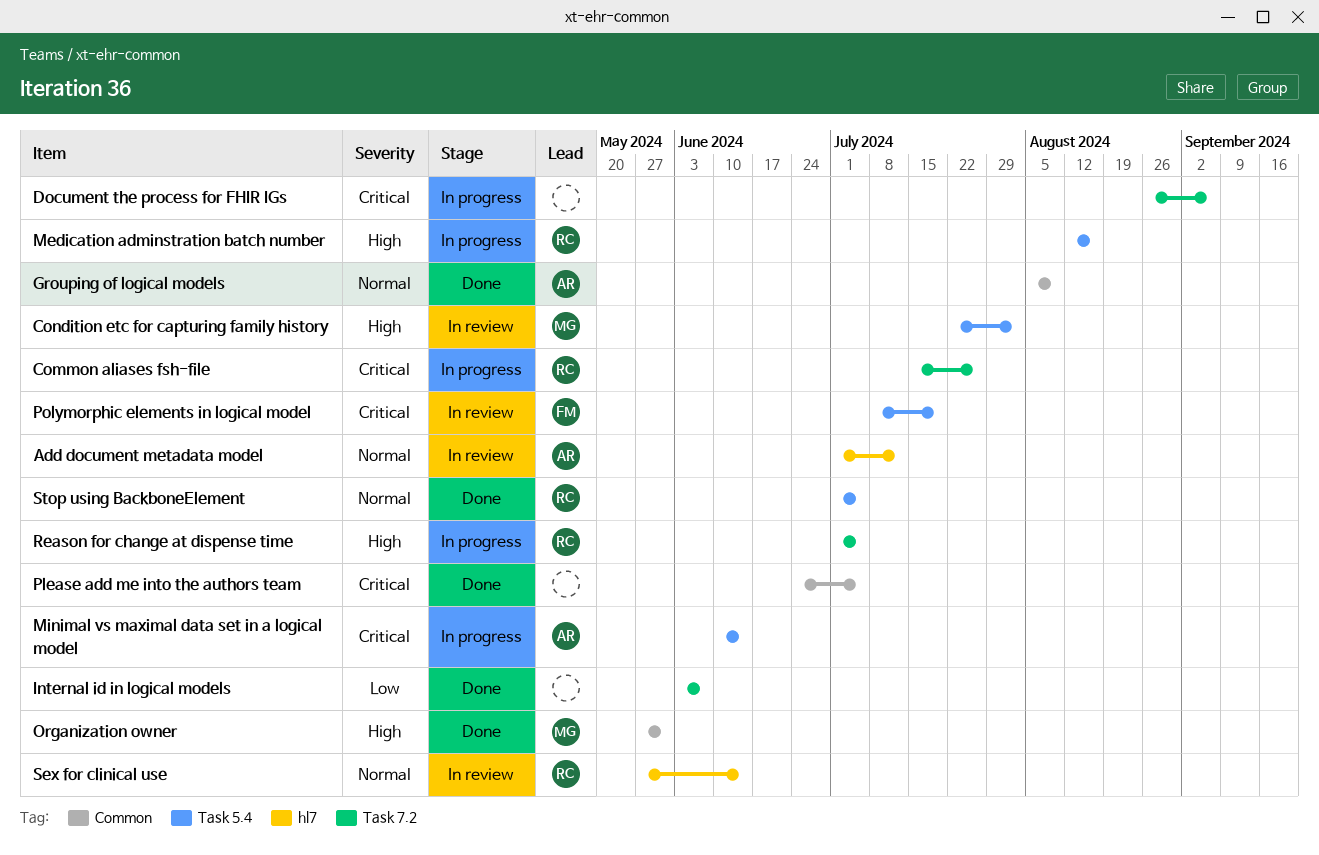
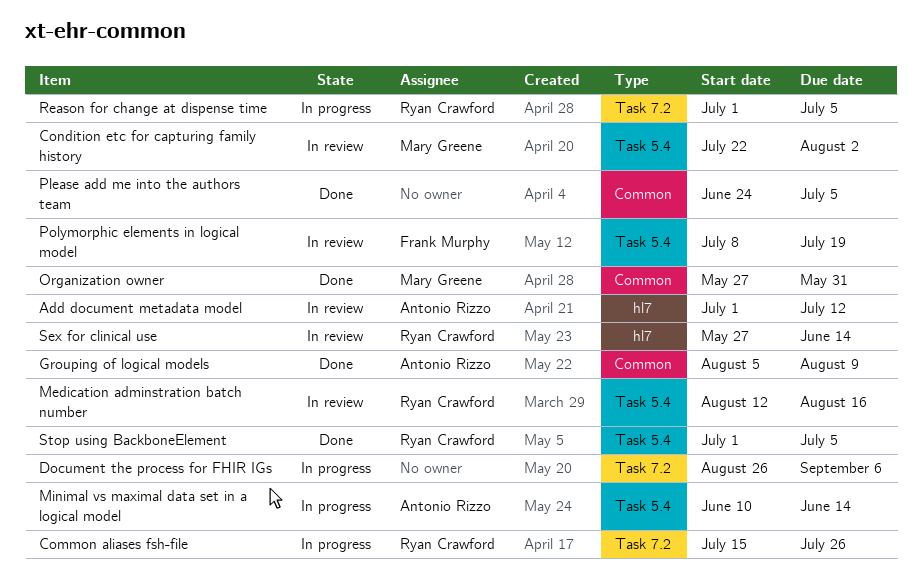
Internal id in logical models: present -> none
Medication adminstration batch number, status: In progress -> In review

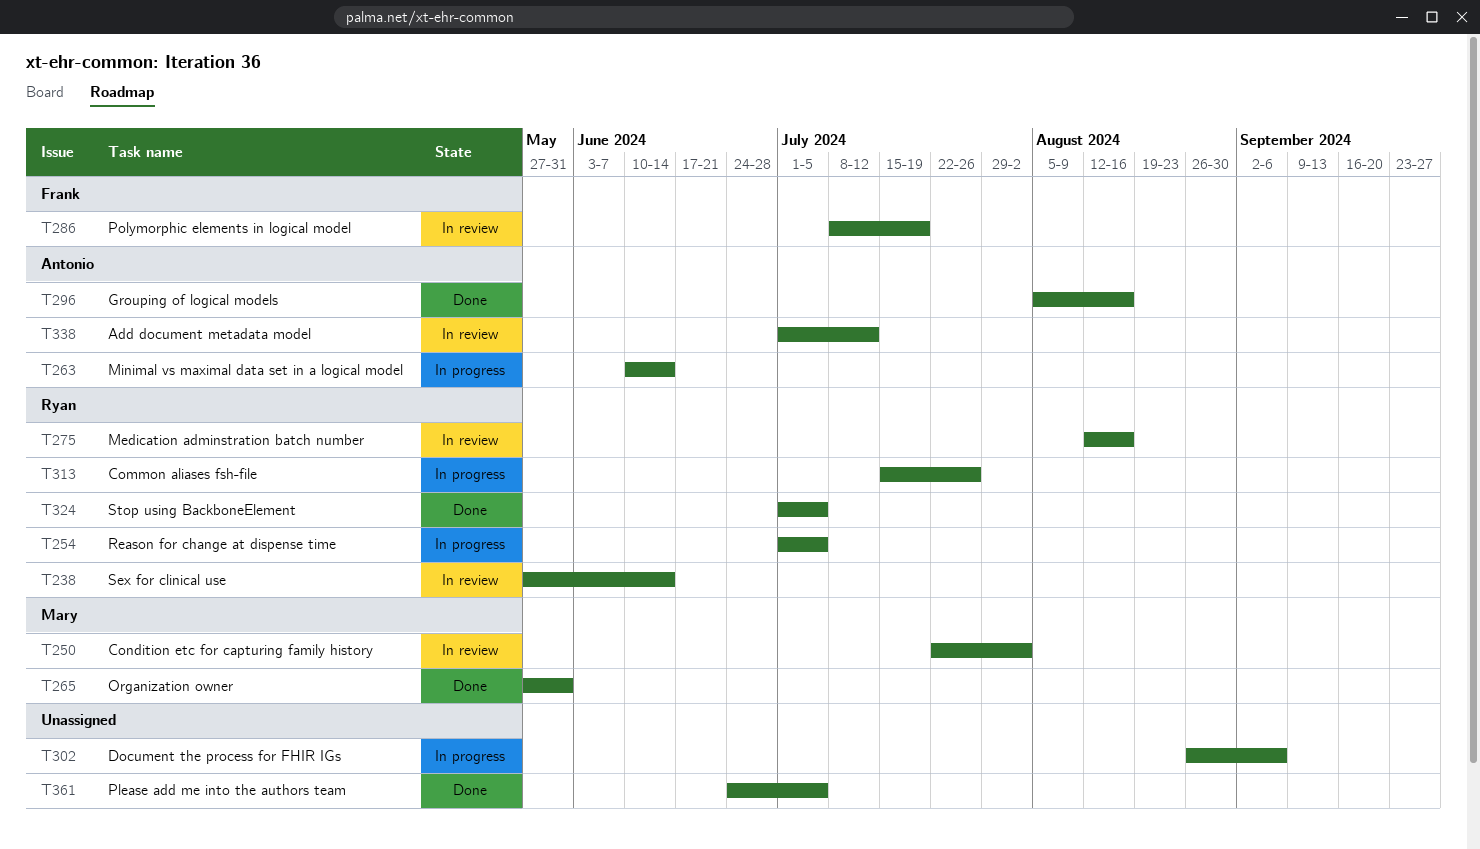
Grouping of logical models, due: Aug 9 -> Aug 16

